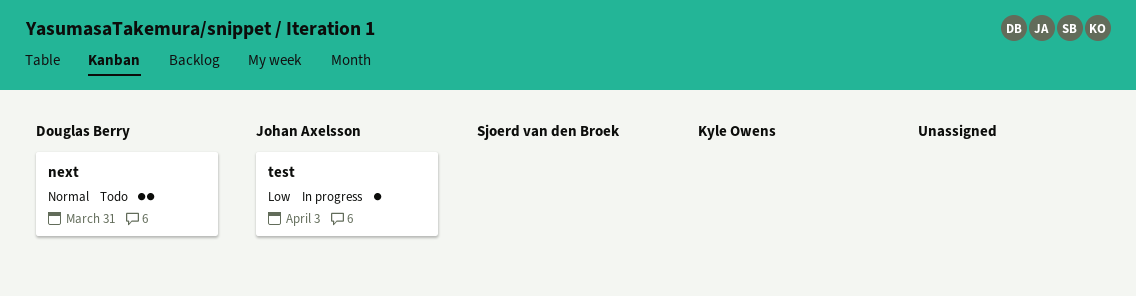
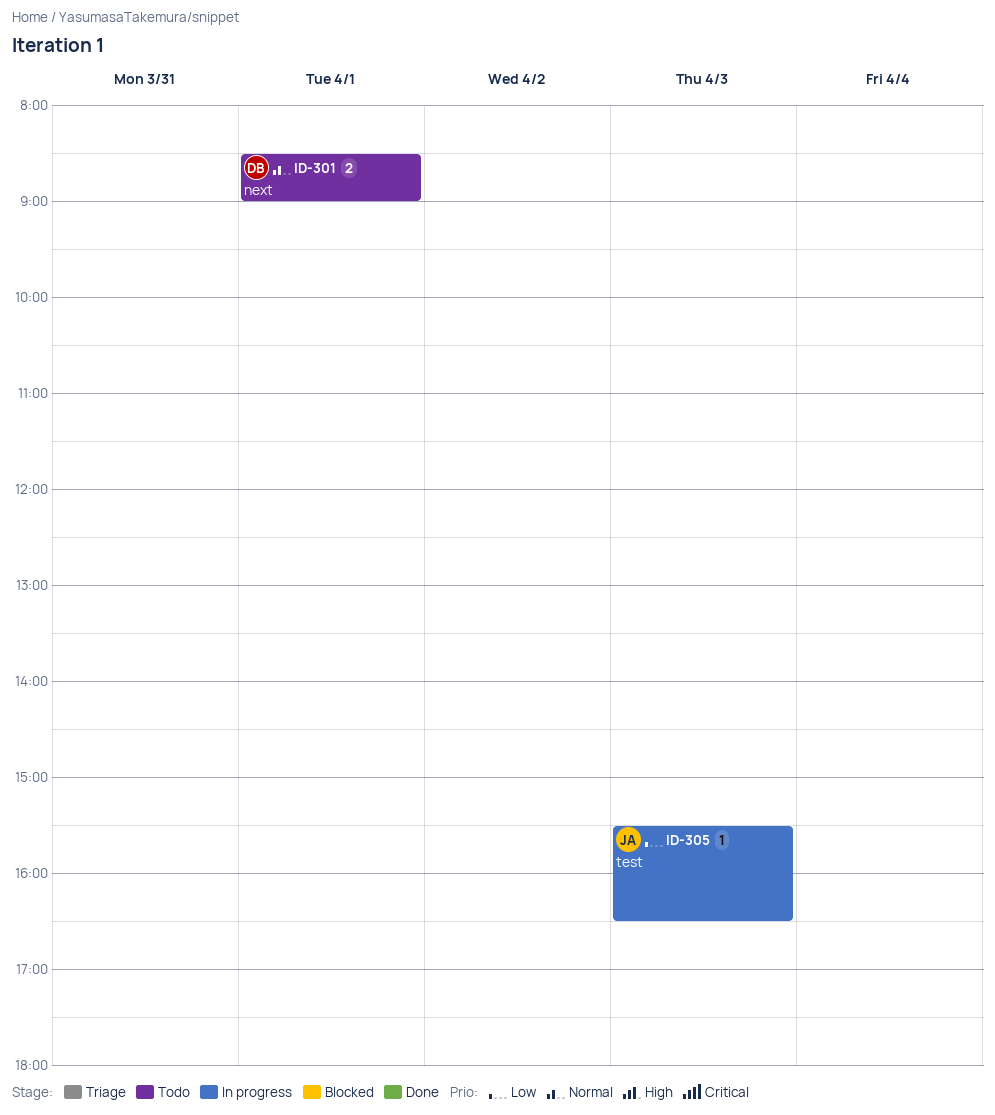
next, day: Mar 31 -> Apr 1

